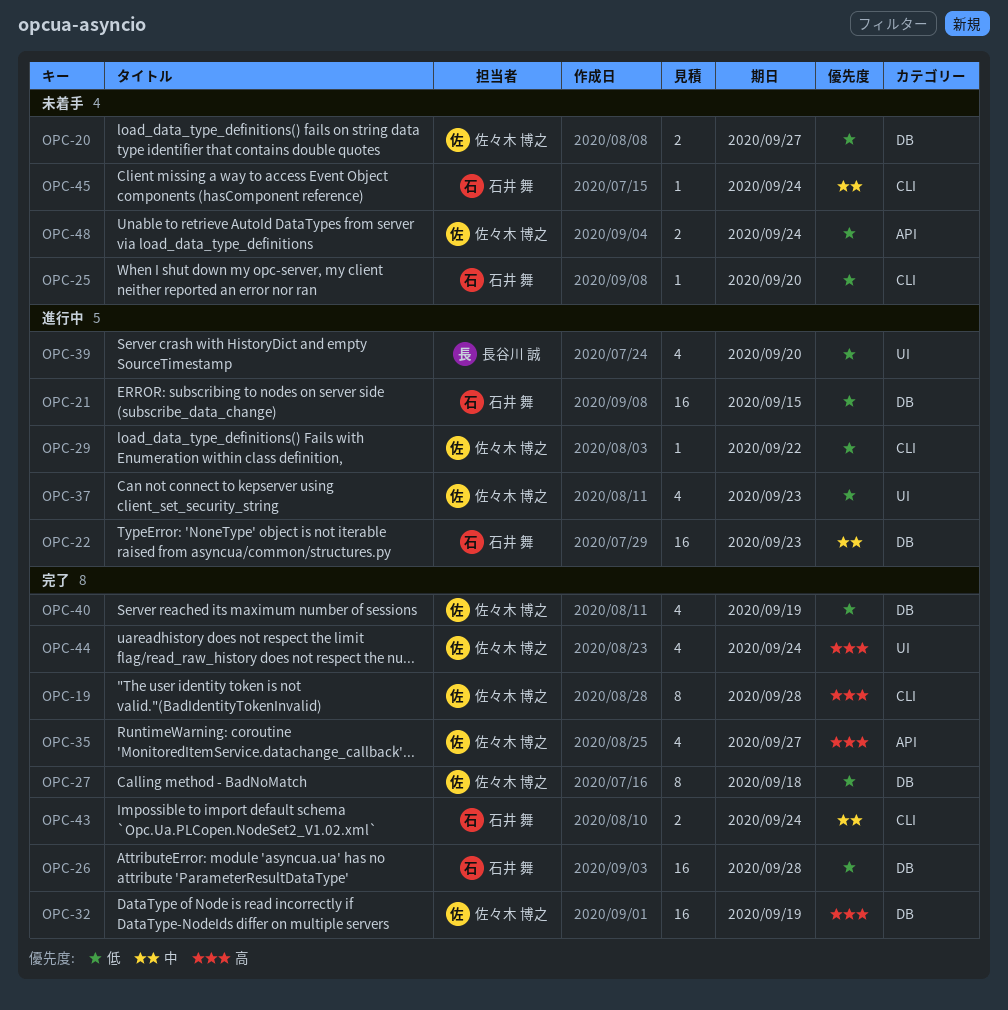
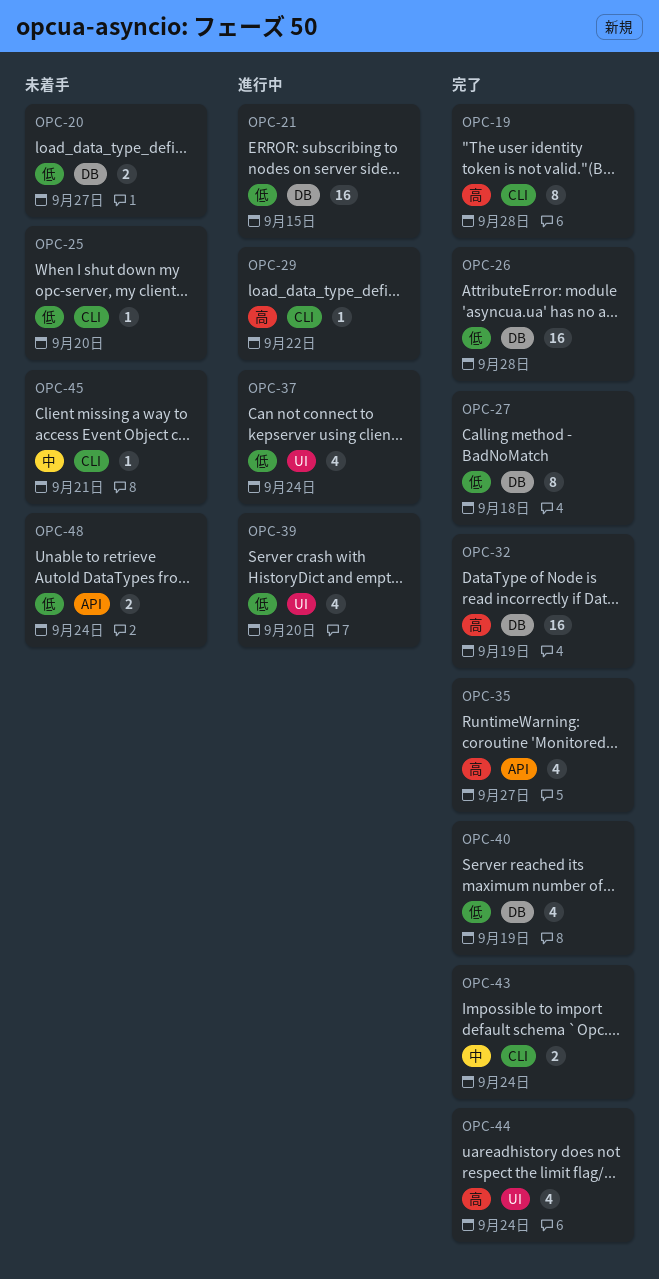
OPC-22: present -> none
OPC-29, priority: 低 -> 高
OPC-37, due: Sep 23 -> Sep 24
OPC-45, due: Sep 24 -> Sep 21

